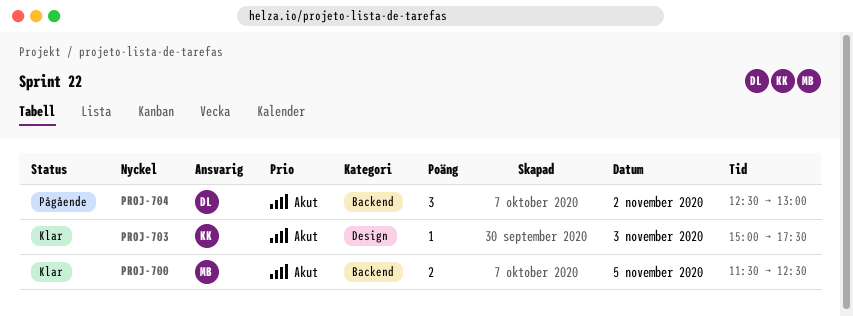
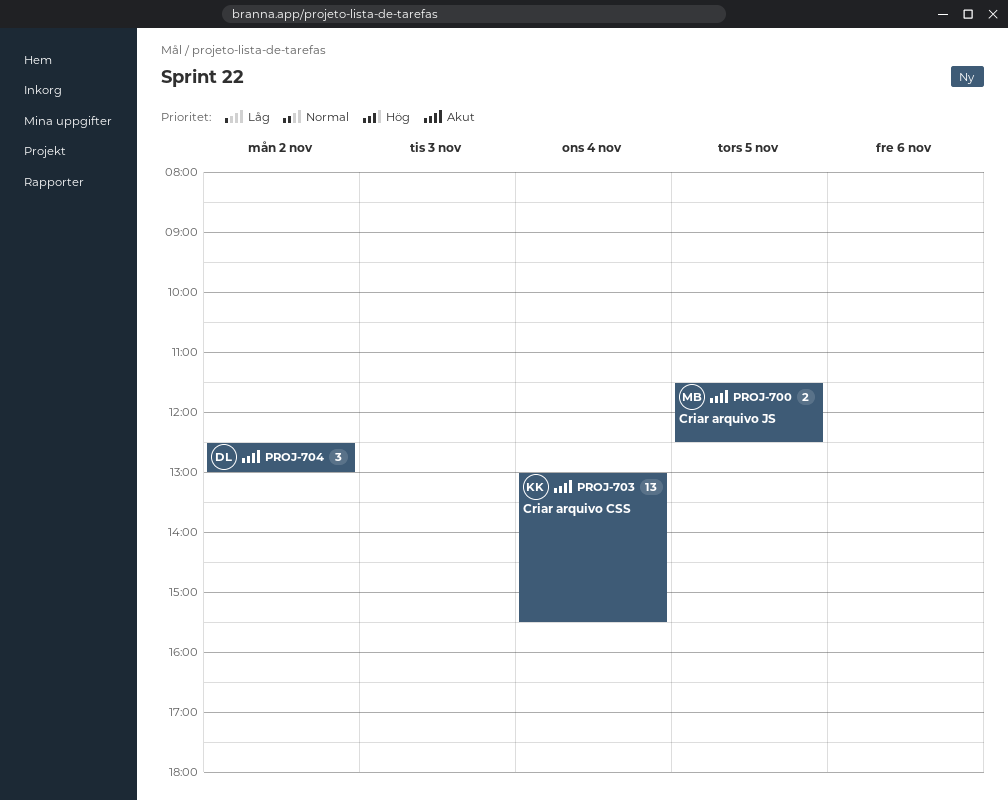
PROJ-703, estimate: 1 -> 13
PROJ-703, day: Nov 3 -> Nov 4
PROJ-703, begins: 15:00 -> 13:00
PROJ-703, ends: 17:30 -> 15:30

